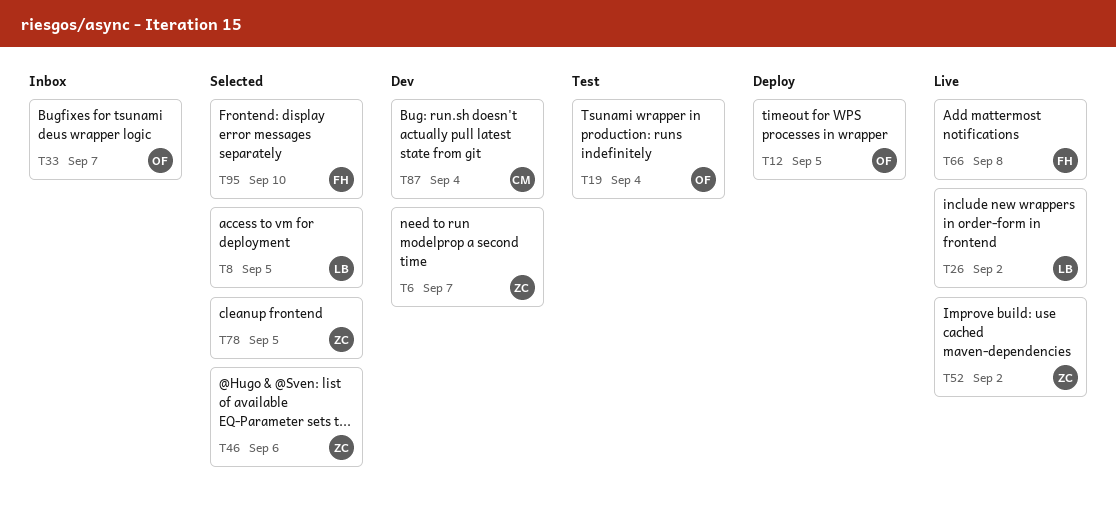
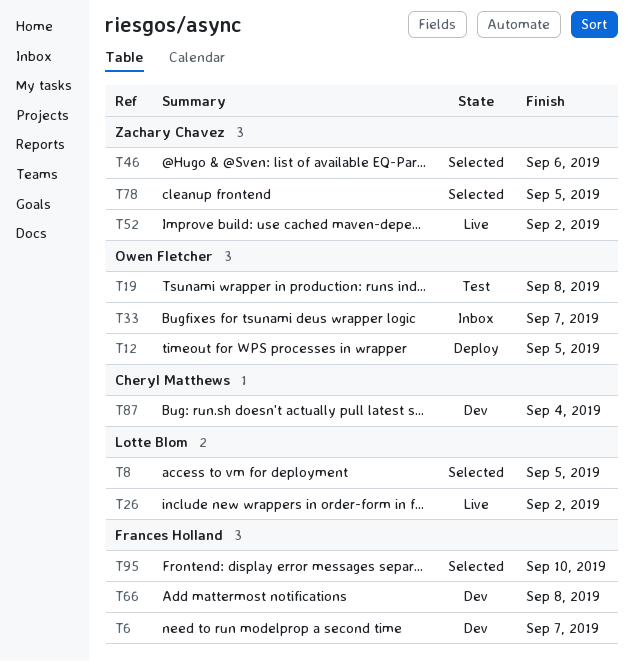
T6, owner: Zachary Chavez -> Frances Holland
T19, due: Sep 4 -> Sep 8
T66, status: Live -> Dev

